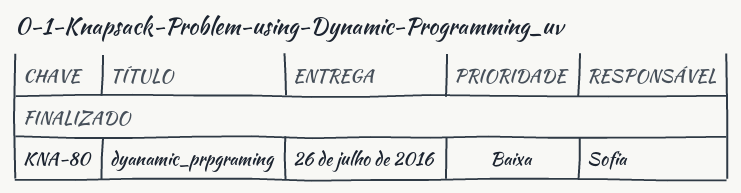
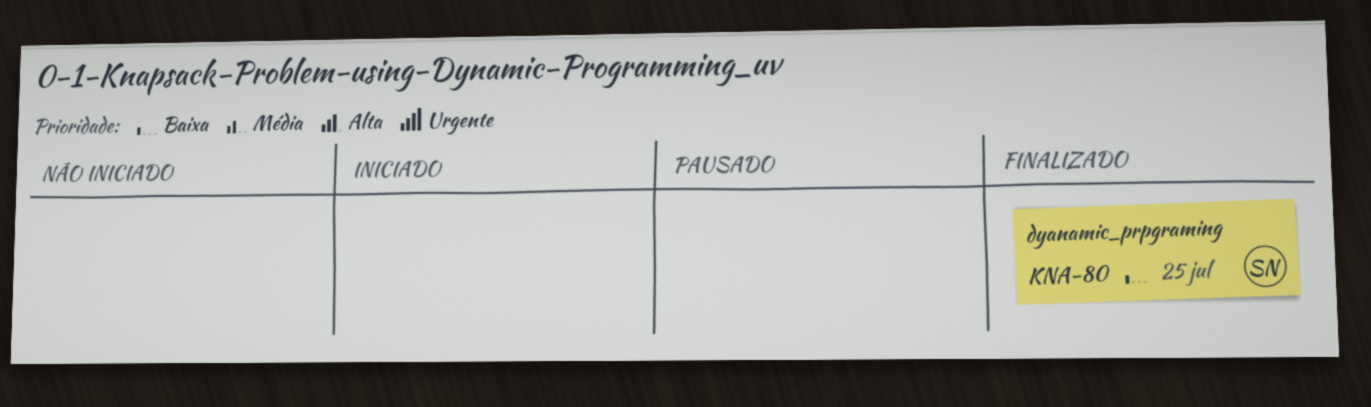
KNA-80, due: Jul 26 -> Jul 25

